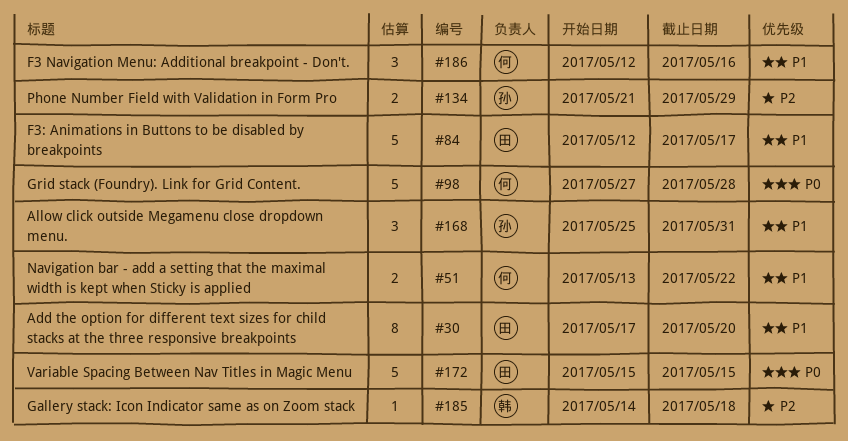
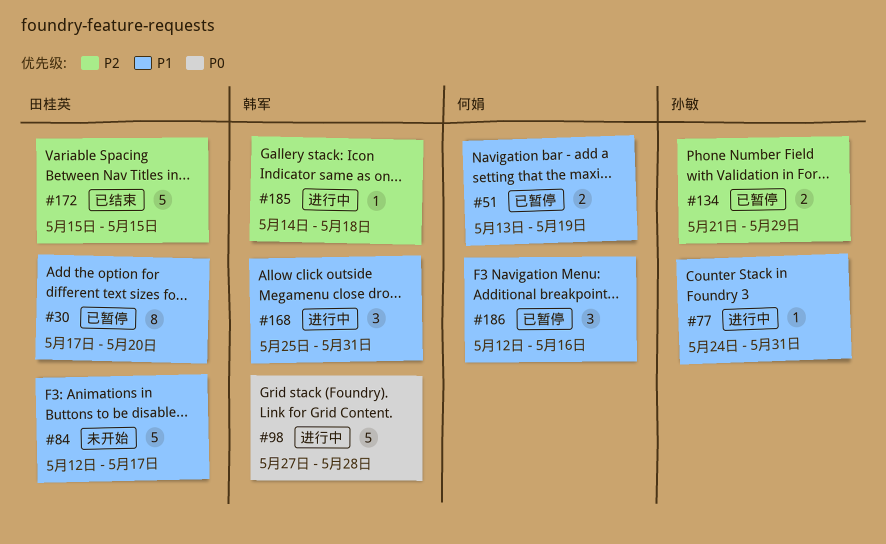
#51, due: May 22 -> May 19
#77: none -> present
#98, owner: 何娟 -> 韩军
#168, owner: 孙敏 -> 韩军
#172, priority: P0 -> P2

